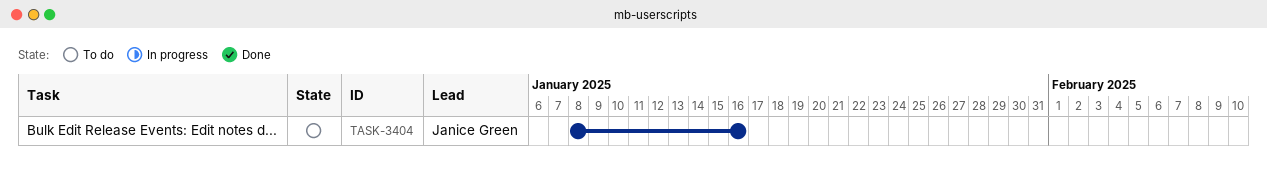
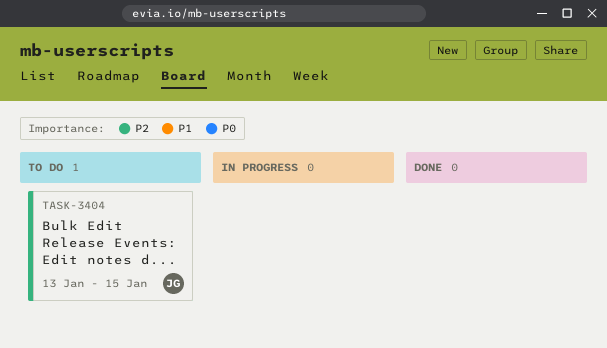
TASK-3404, start: Jan 8 -> Jan 13
TASK-3404, due: Jan 16 -> Jan 15

